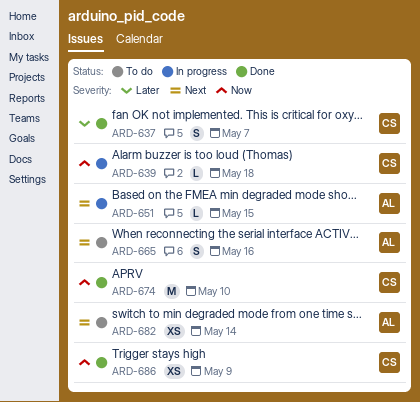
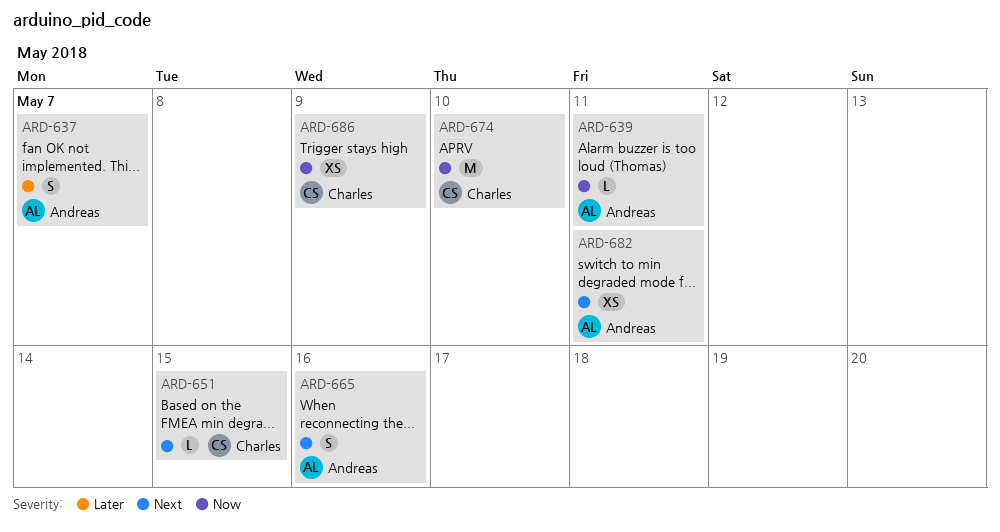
ARD-637, owner: Charles -> Andreas
ARD-639, owner: Charles -> Andreas
ARD-639, due: May 18 -> May 11
ARD-651, owner: Andreas -> Charles
ARD-682, due: May 14 -> May 11

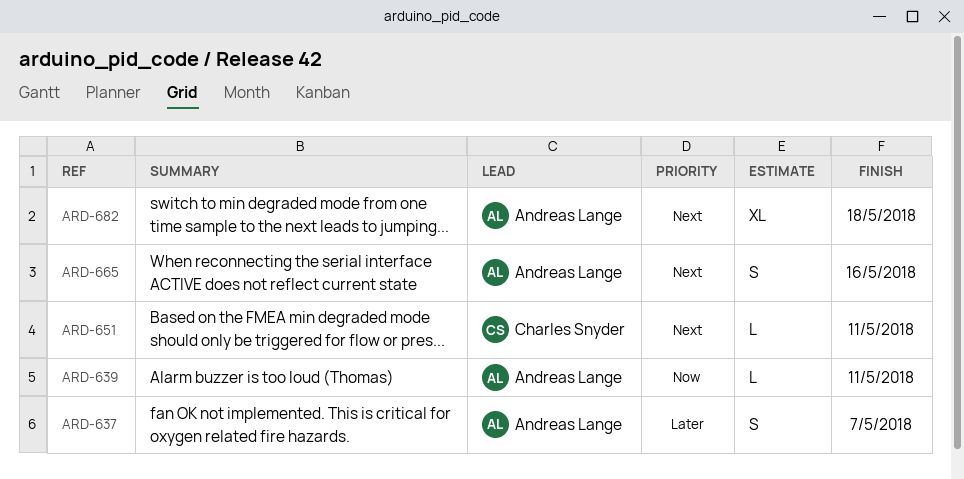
ARD-651, due: May 15 -> May 11
ARD-674: present -> none
ARD-682, estimate: XS -> XL
ARD-682, due: May 11 -> May 18
ARD-686: present -> none

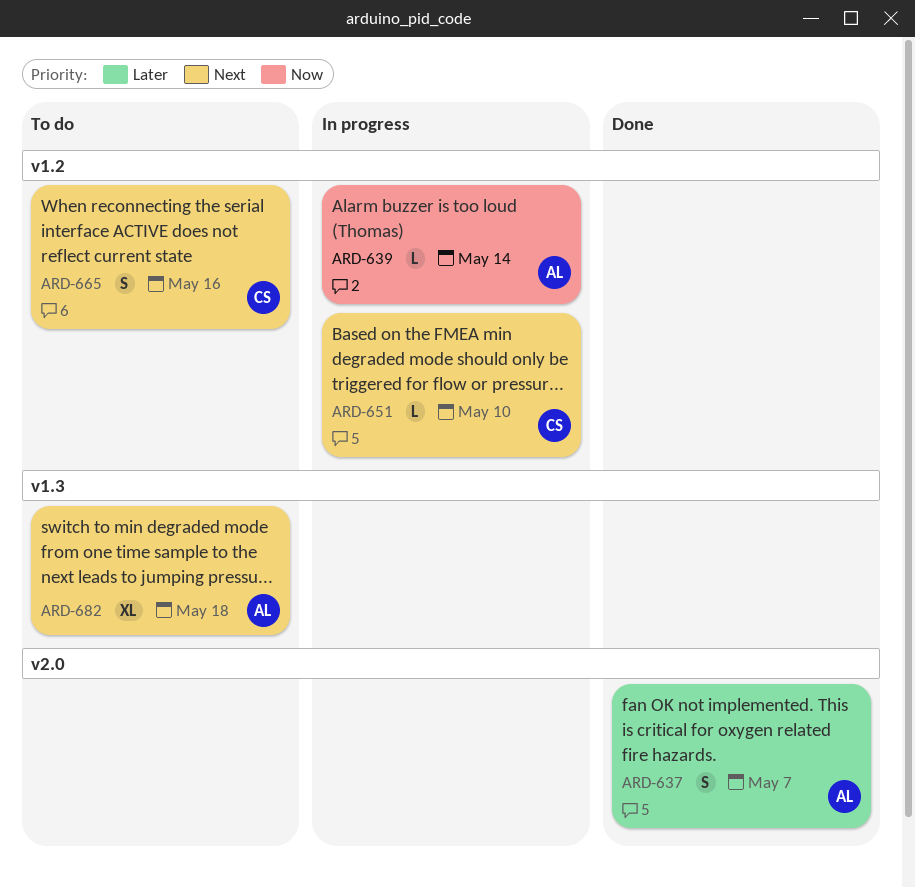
ARD-639, due: May 11 -> May 14
ARD-651, due: May 11 -> May 10
ARD-665, owner: Andreas Lange -> Charles Snyder

